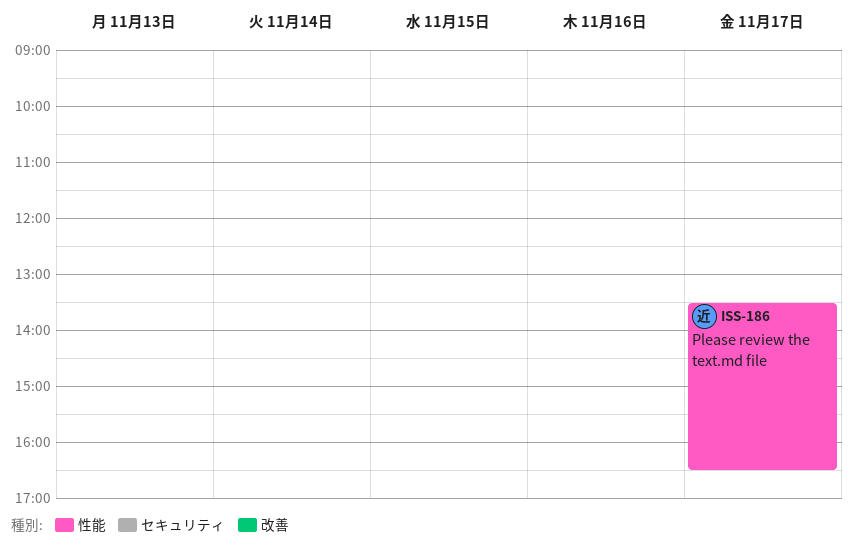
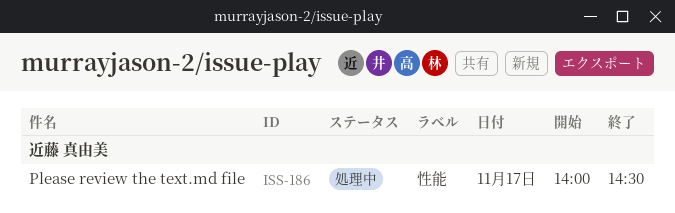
ISS-186, begins: 13:30 -> 14:00
ISS-186, ends: 16:30 -> 14:30

